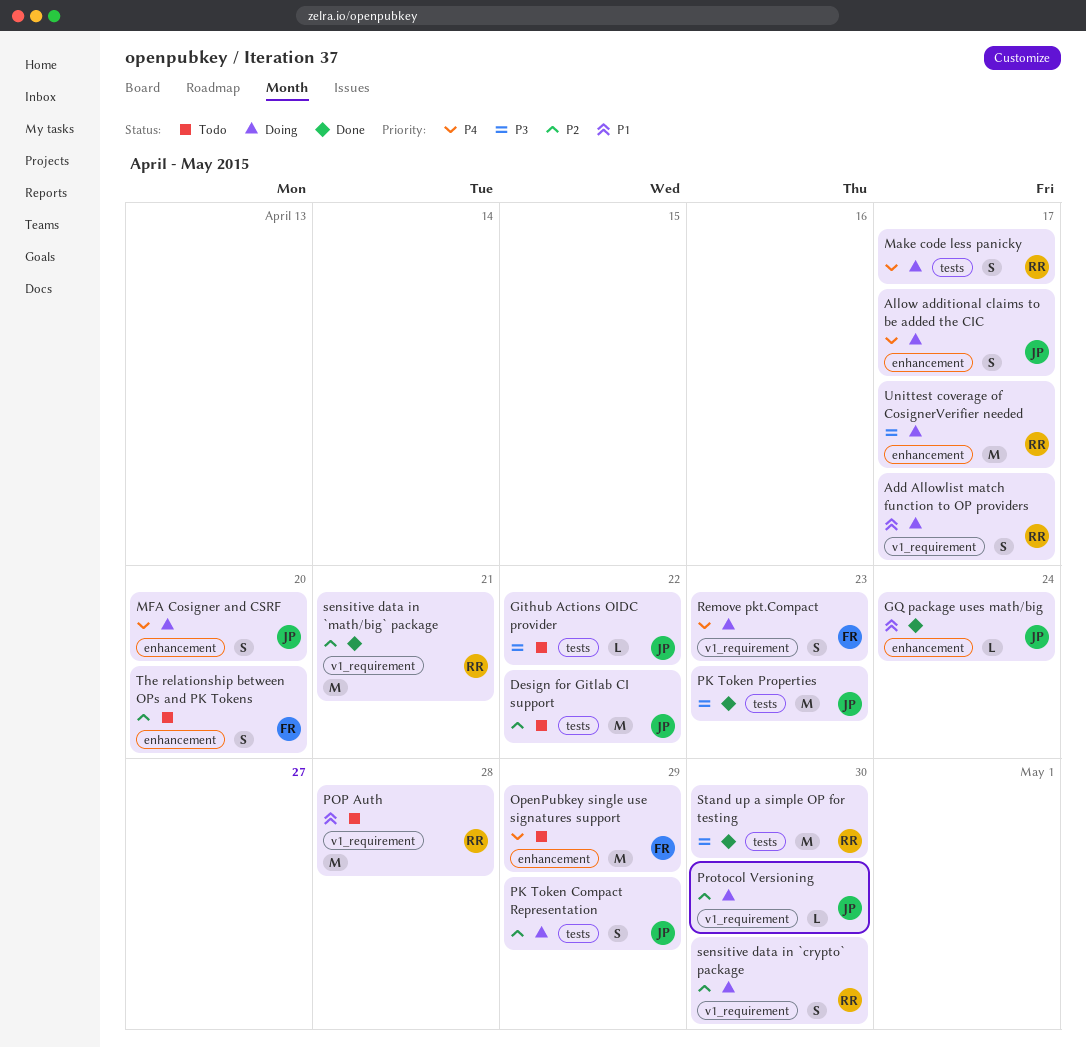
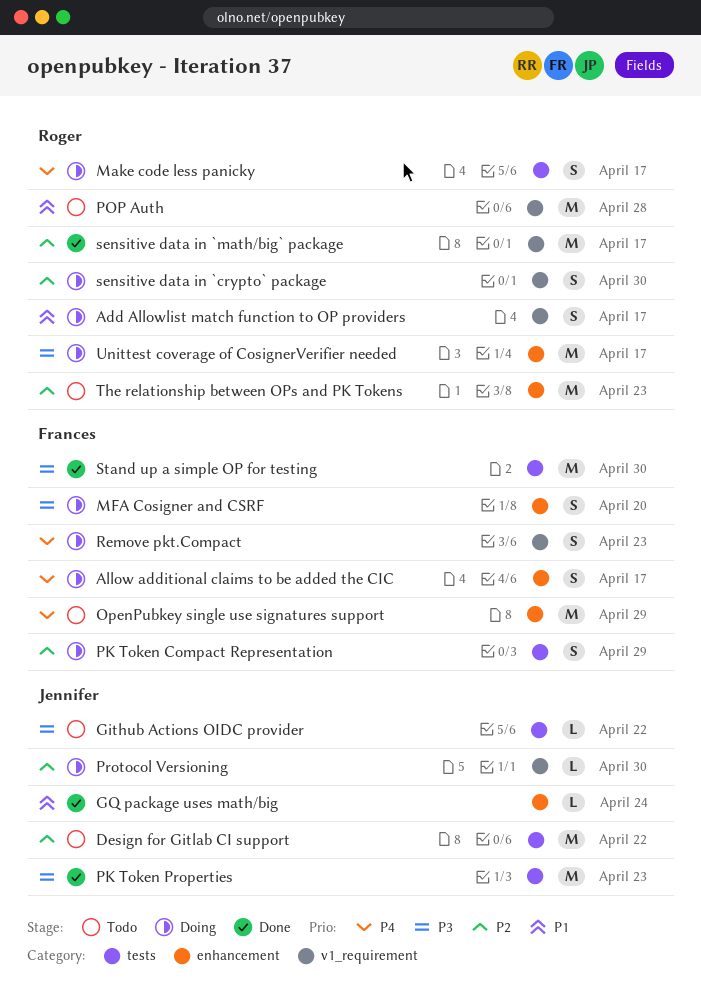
Allow additional claims to be added the CIC, owner: Jennifer -> Frances
MFA Cosigner and CSRF, owner: Jennifer -> Frances
MFA Cosigner and CSRF, priority: P4 -> P3
PK Token Compact Representation, owner: Jennifer -> Frances
sensitive data in `math/big` package, due: Apr 21 -> Apr 17
Stand up a simple OP for testing, owner: Roger -> Frances
The relationship between OPs and PK Tokens, owner: Frances -> Roger
The relationship between OPs and PK Tokens, estimate: S -> M
The relationship between OPs and PK Tokens, due: Apr 20 -> Apr 23

